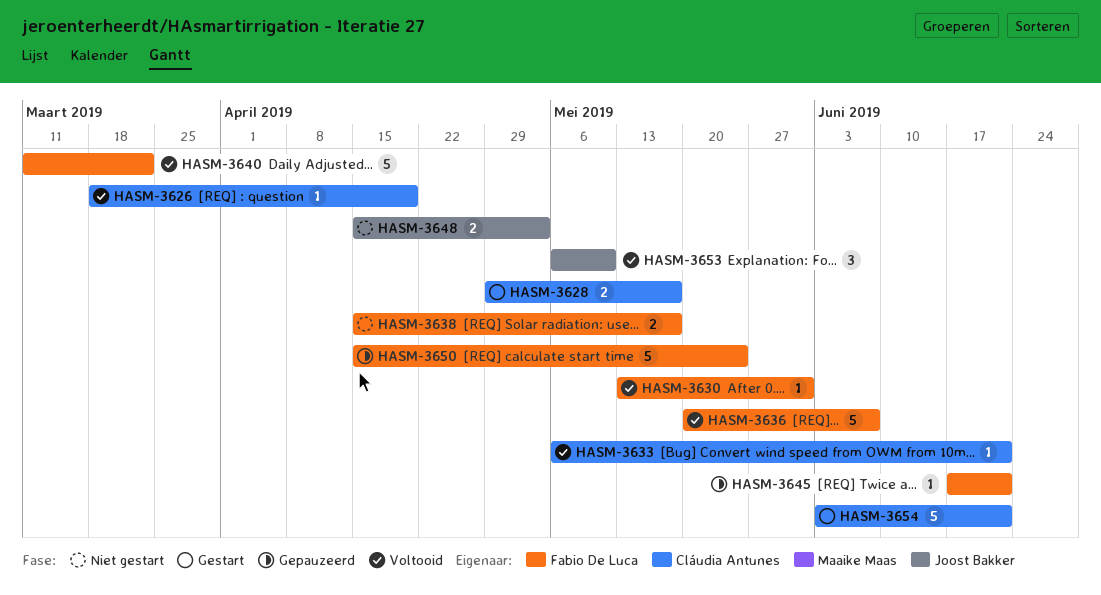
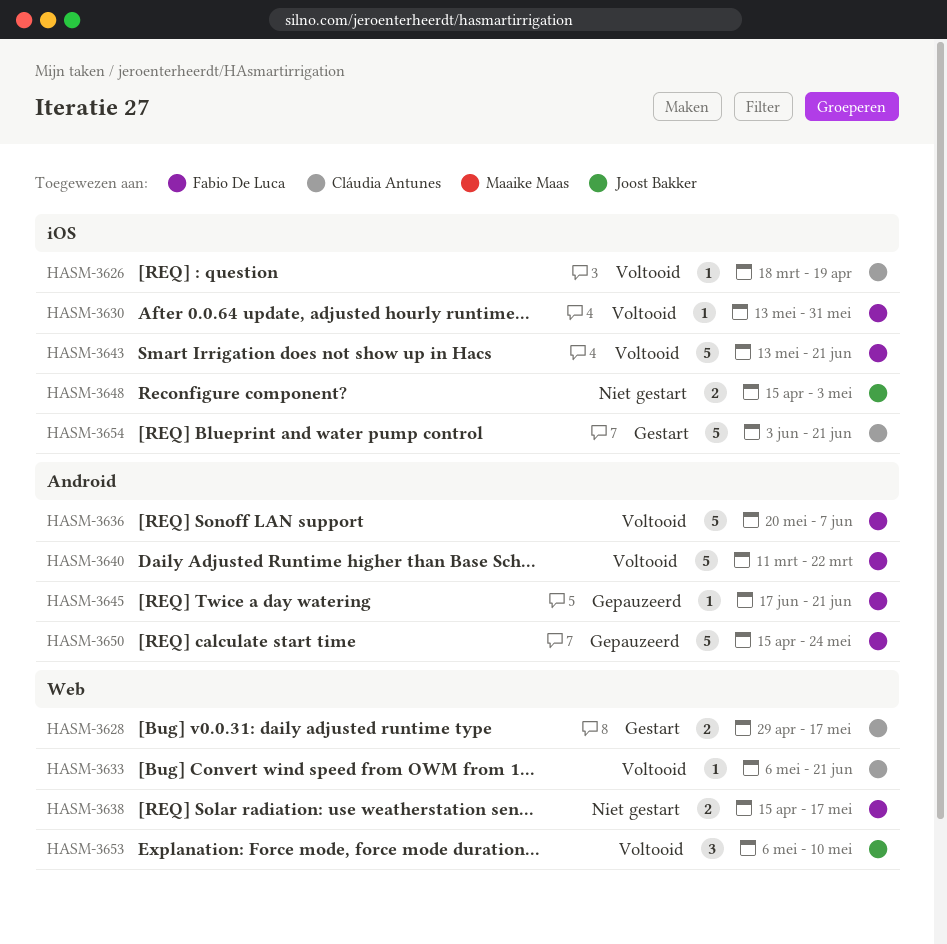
HASM-3643: none -> present

